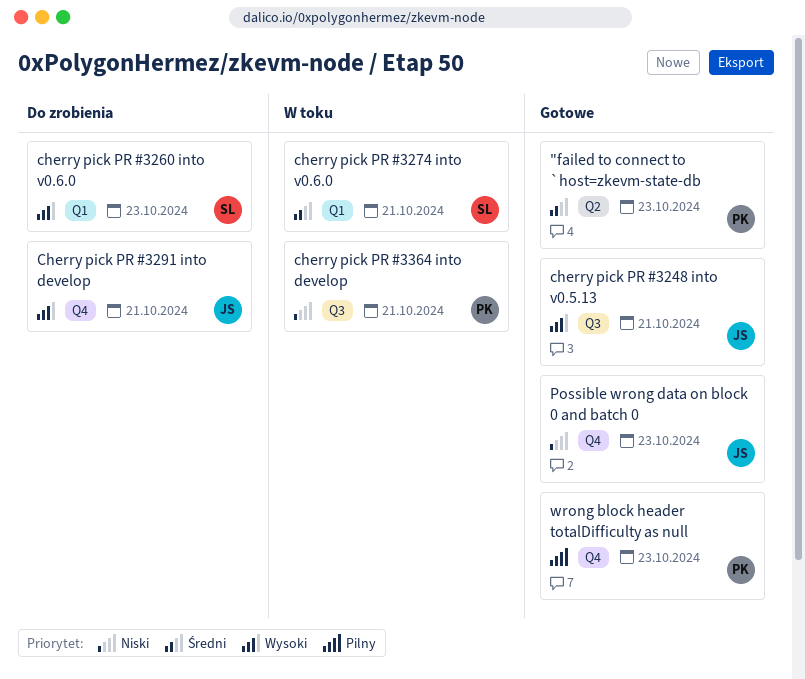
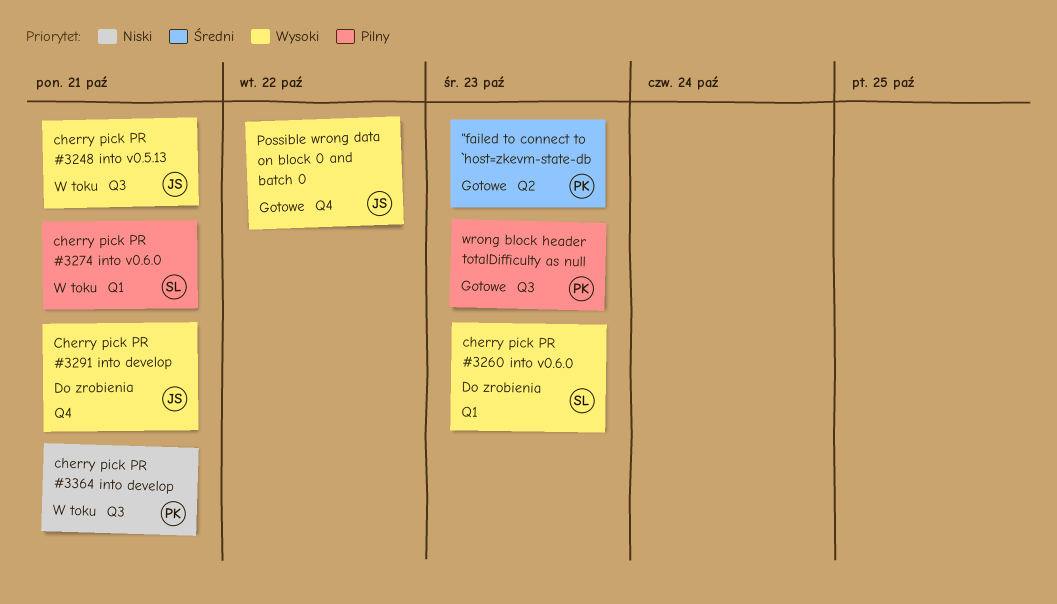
cherry pick PR #3248 into v0.5.13, status: Gotowe -> W toku
cherry pick PR #3274 into v0.6.0, priority: Średni -> Pilny
Possible wrong data on block 0 and batch 0, priority: Niski -> Wysoki
Possible wrong data on block 0 and batch 0, due: Oct 23 -> Oct 22
wrong block header totalDifficulty as null, label: Q4 -> Q3

